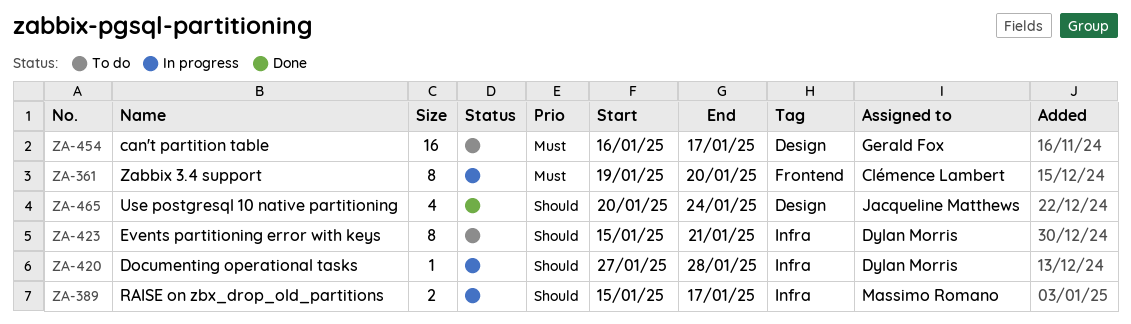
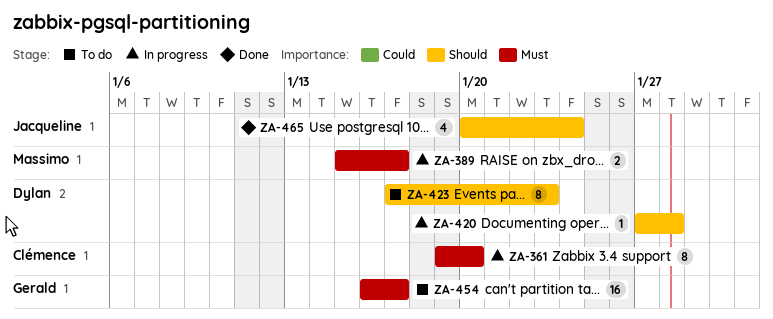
ZA-389, priority: Should -> Must
ZA-423, start: Jan 15 -> Jan 17
ZA-423, due: Jan 21 -> Jan 23

